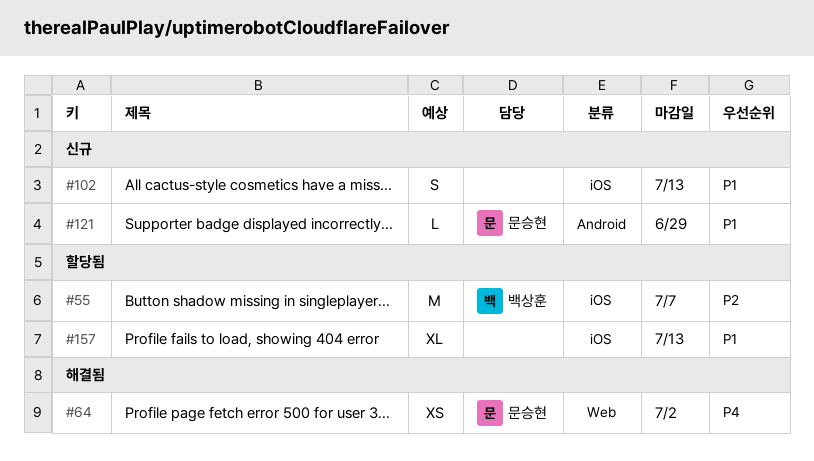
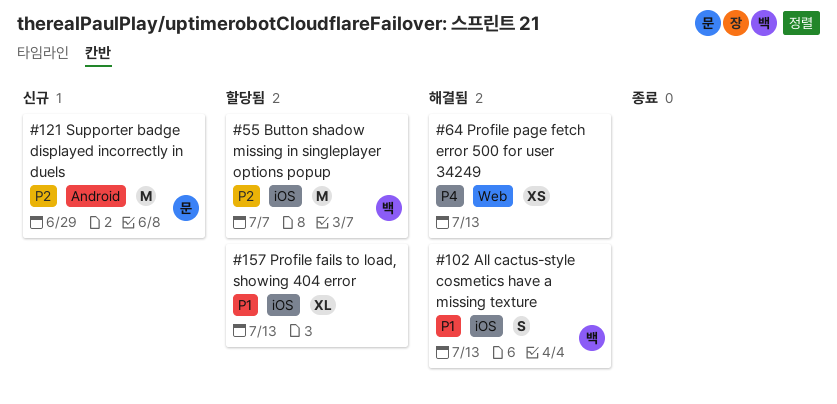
#64, owner: 문승현 -> none
#64, due: Jul 2 -> Jul 13
#102, status: 신규 -> 해결됨
#102, owner: none -> 백상훈
#121, priority: P1 -> P2
#121, estimate: L -> M

